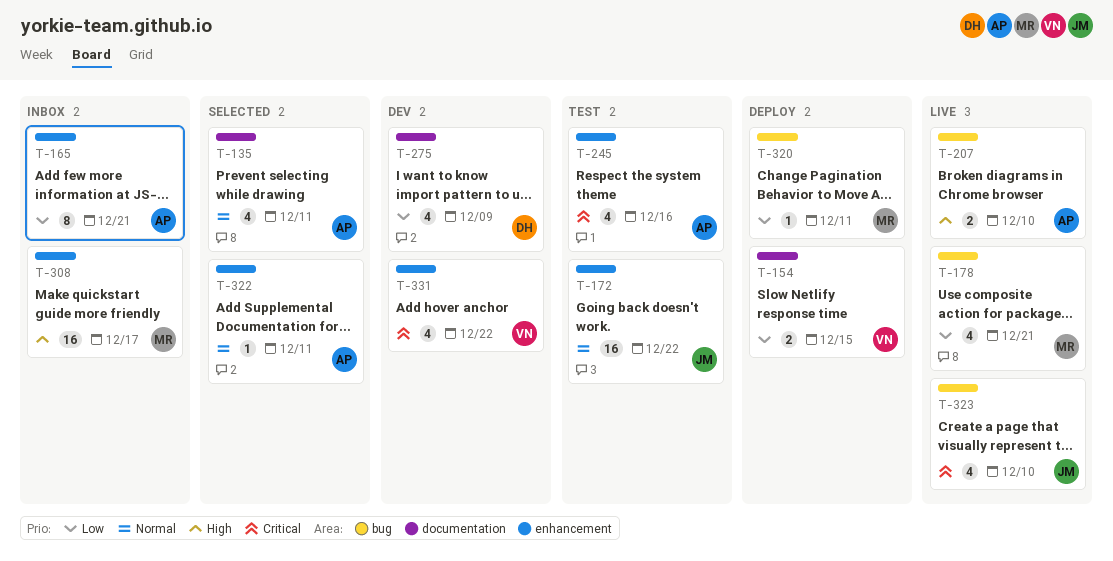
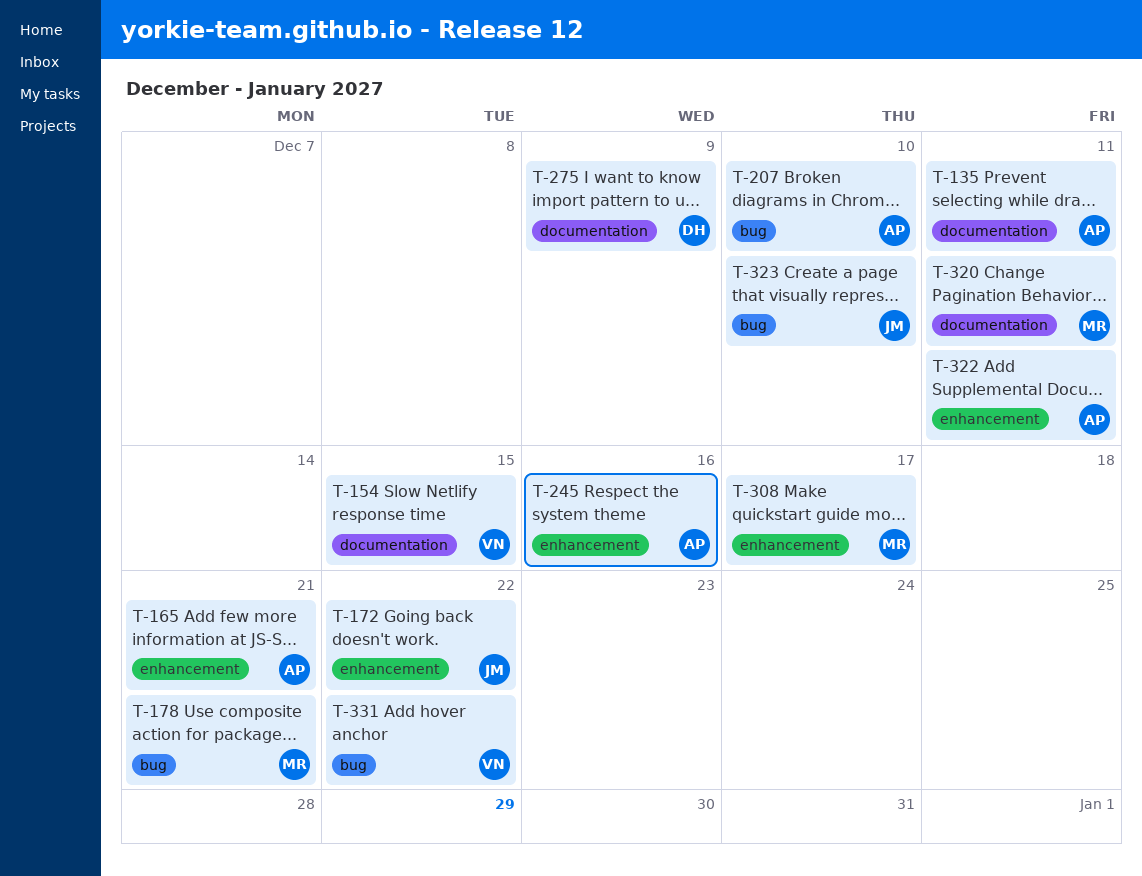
T-320, label: bug -> documentation
T-331, label: enhancement -> bug

